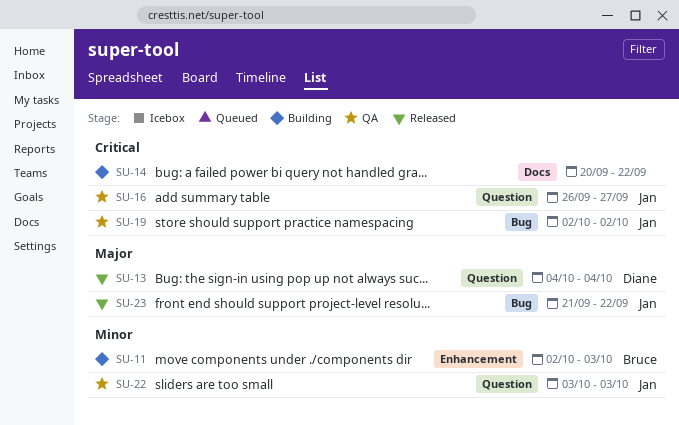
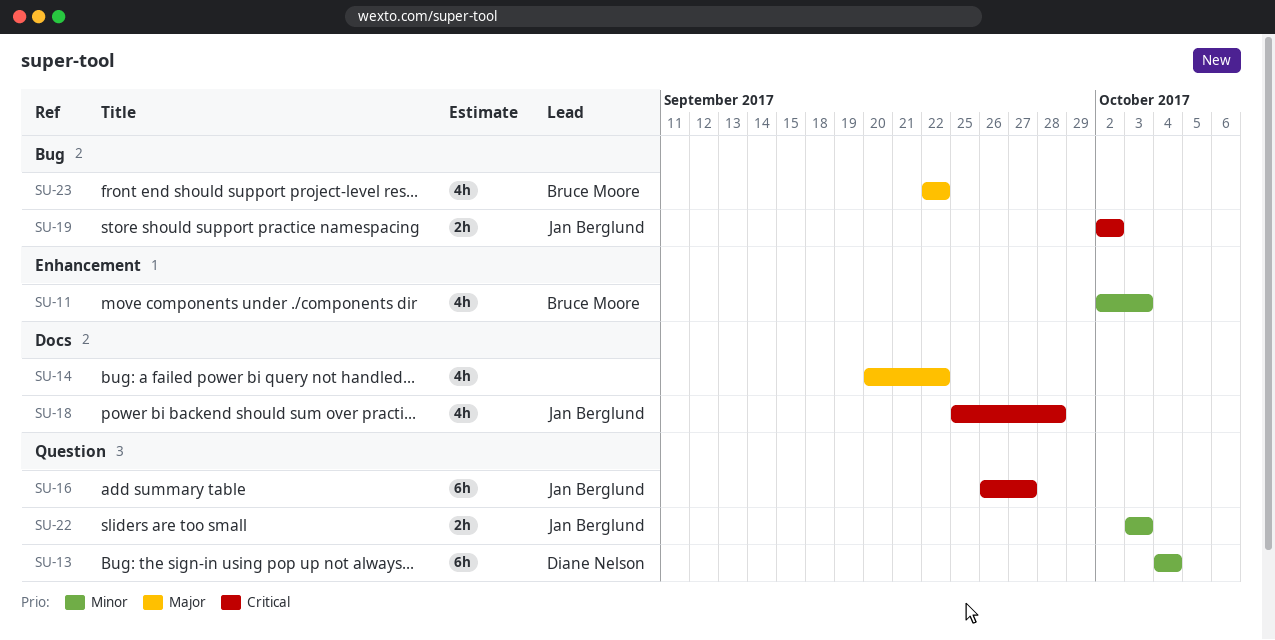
SU-13, priority: Major -> Minor
SU-14, priority: Critical -> Major
SU-18: none -> present
SU-23, owner: Jan Berglund -> Bruce Moore
SU-23, start: Sep 21 -> Sep 22

